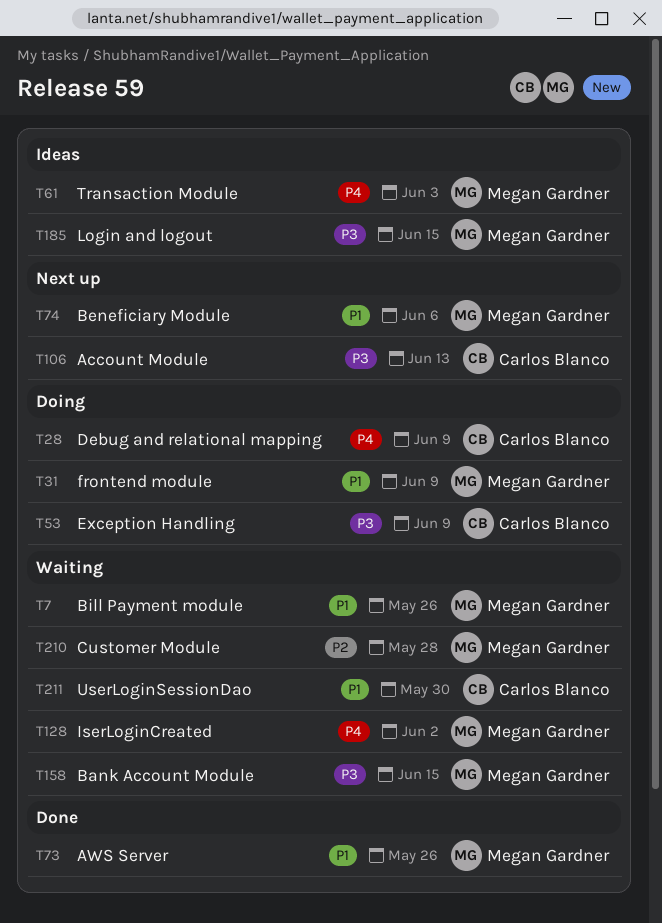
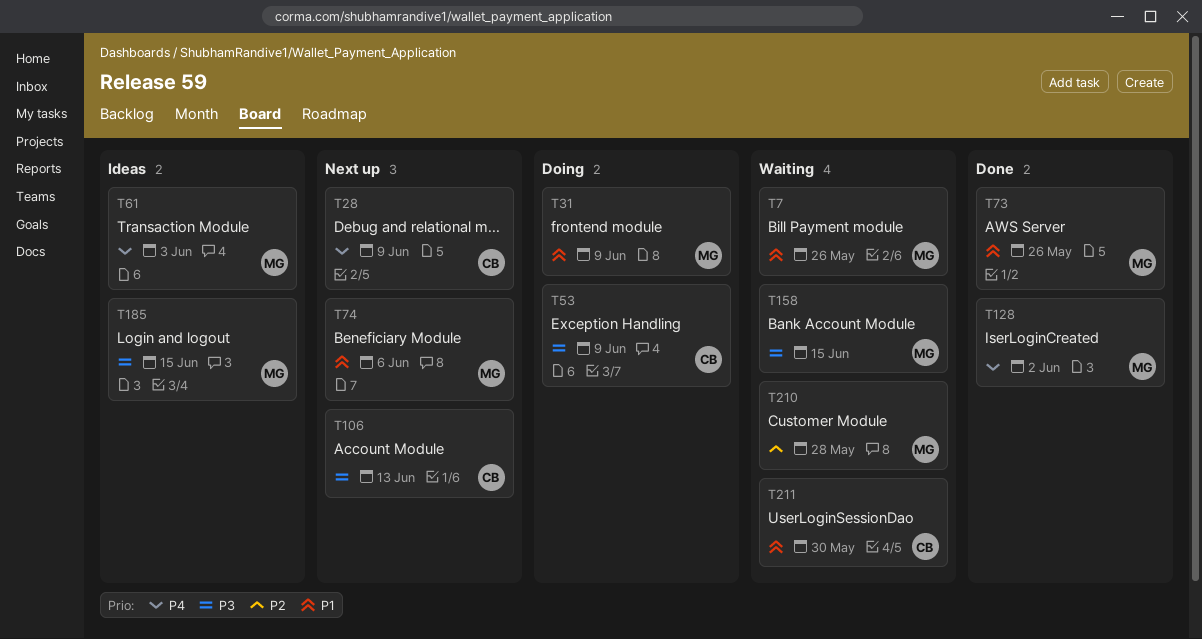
T28, status: Doing -> Next up
T128, status: Waiting -> Done

